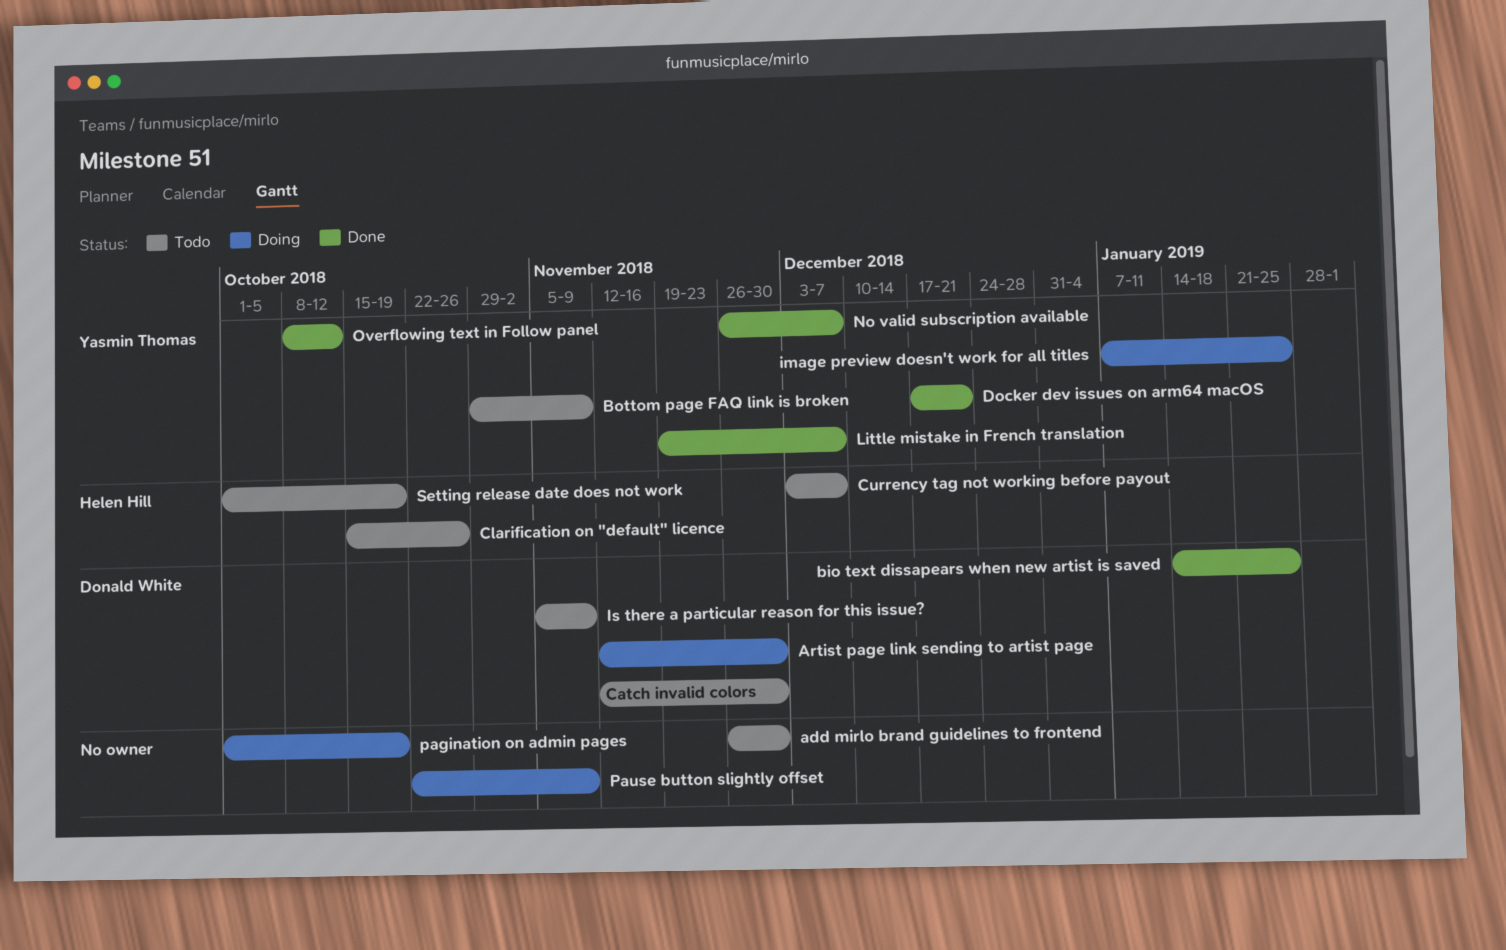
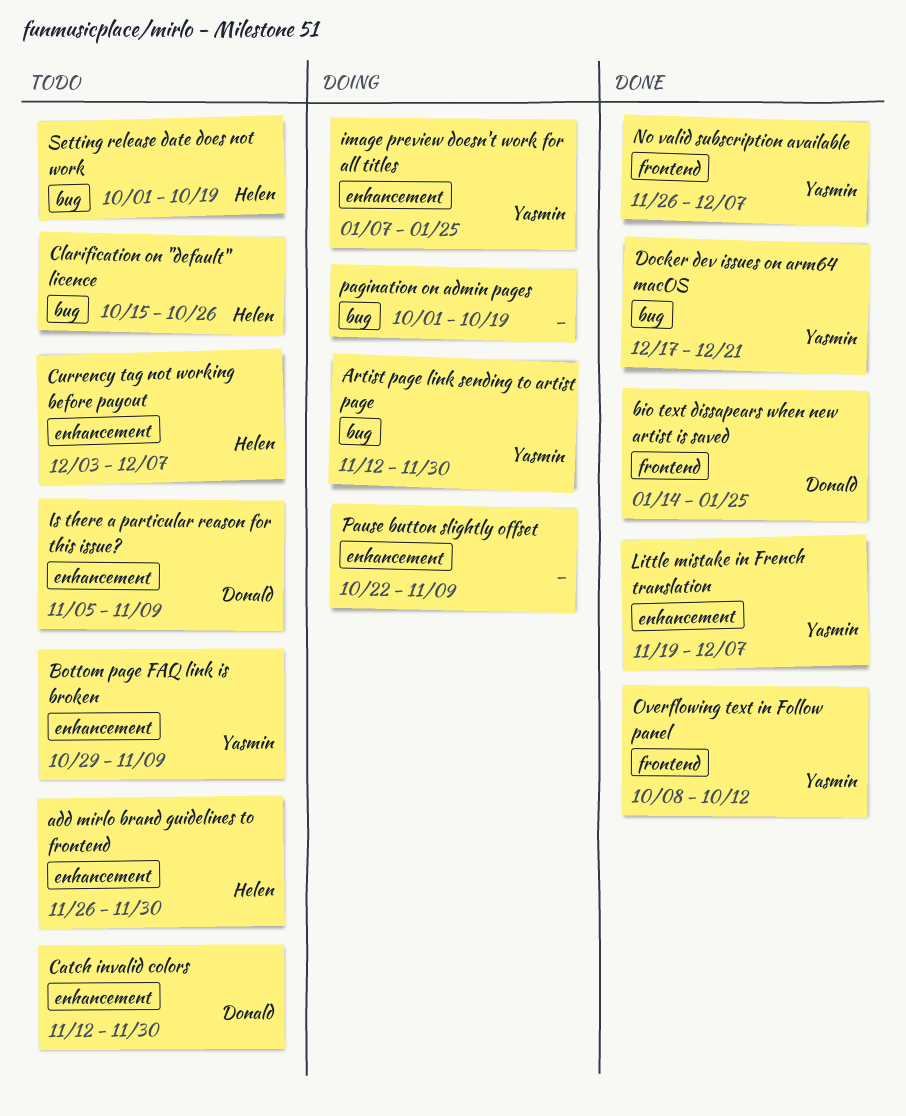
add mirlo brand guidelines to frontend, owner: none -> Helen Hill
Artist page link sending to artist page, owner: Donald White -> Yasmin Thomas

